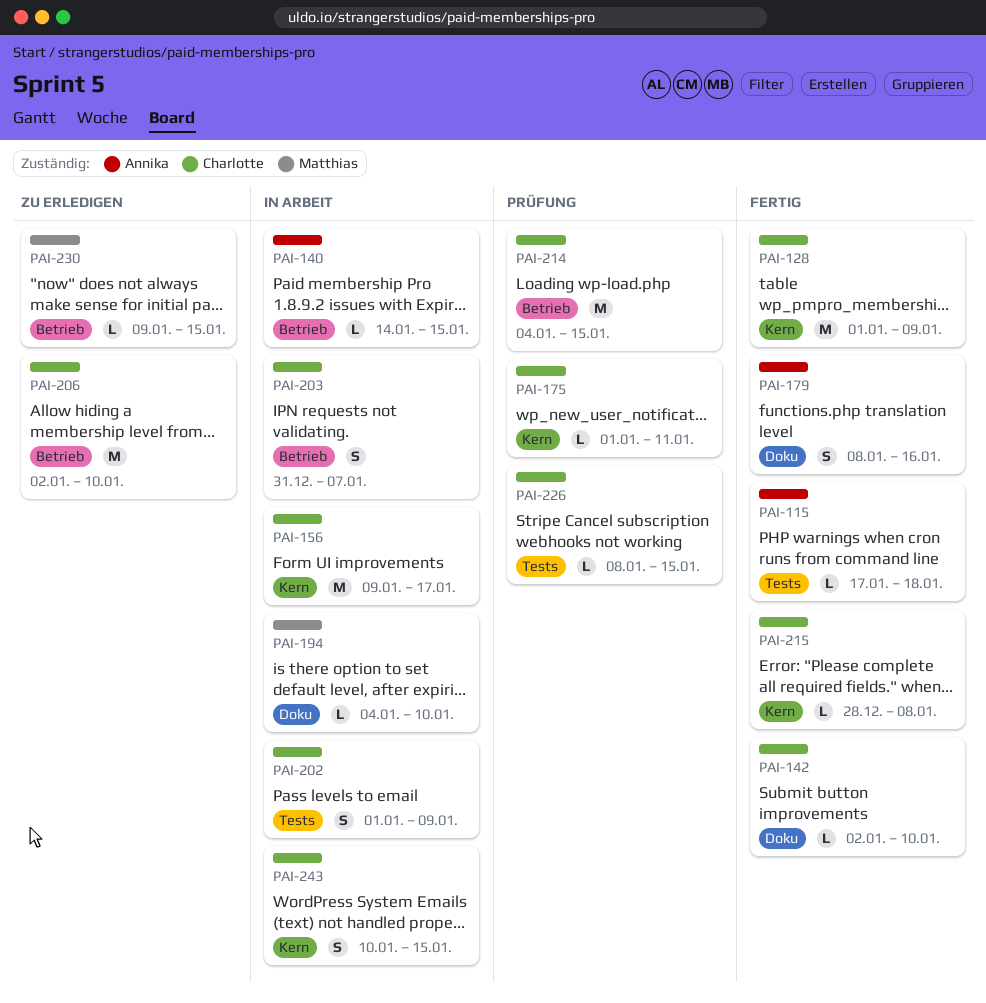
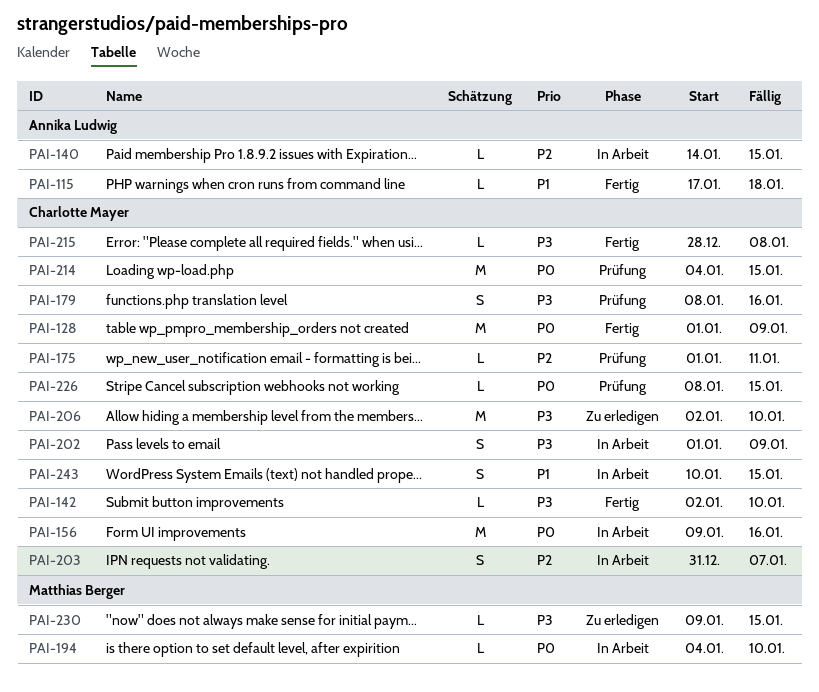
PAI-156, due: Jan 17 -> Jan 16
PAI-179, status: Fertig -> Prüfung
PAI-179, owner: Annika Ludwig -> Charlotte Mayer

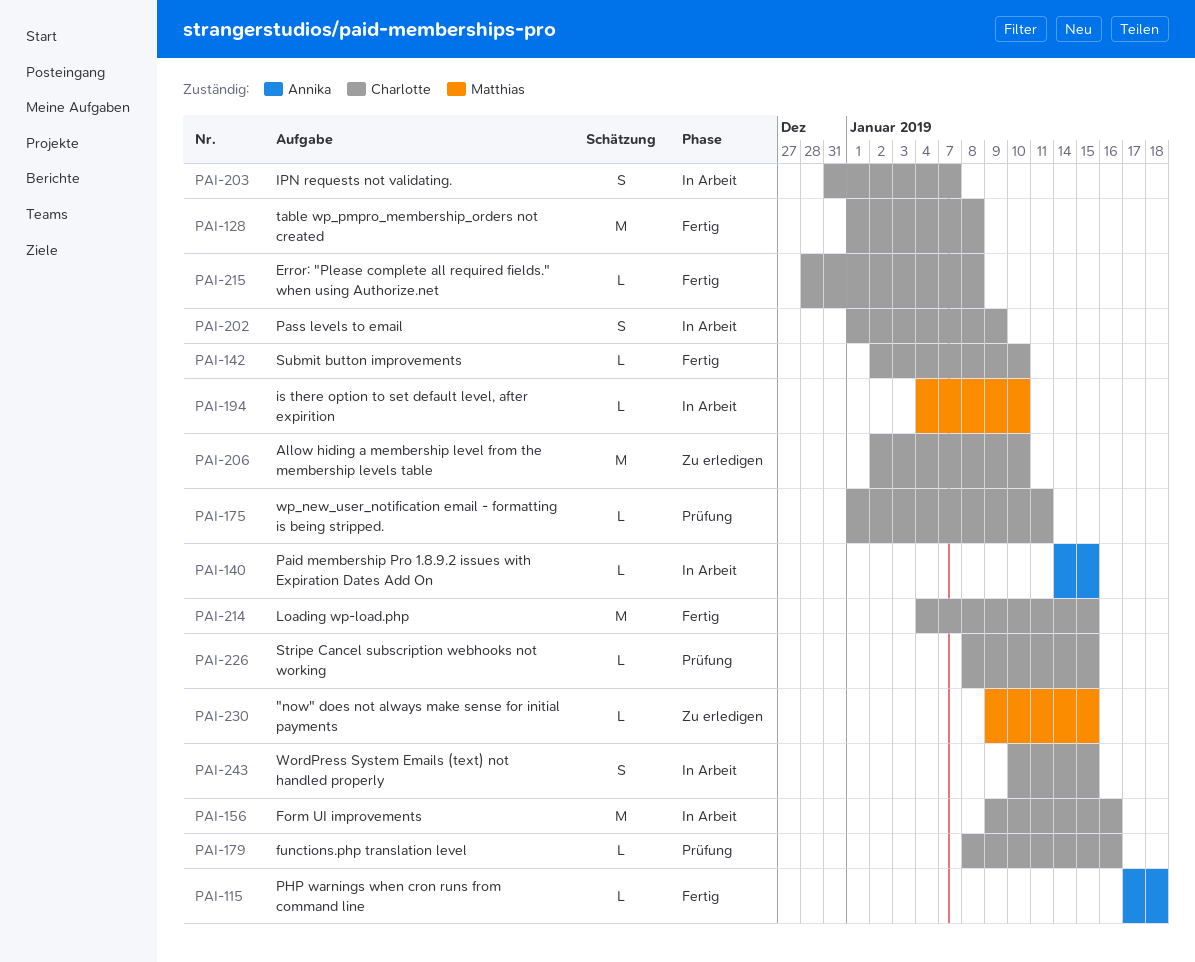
PAI-128, due: Jan 9 -> Jan 8
PAI-179, estimate: S -> L
PAI-214, status: Prüfung -> Fertig

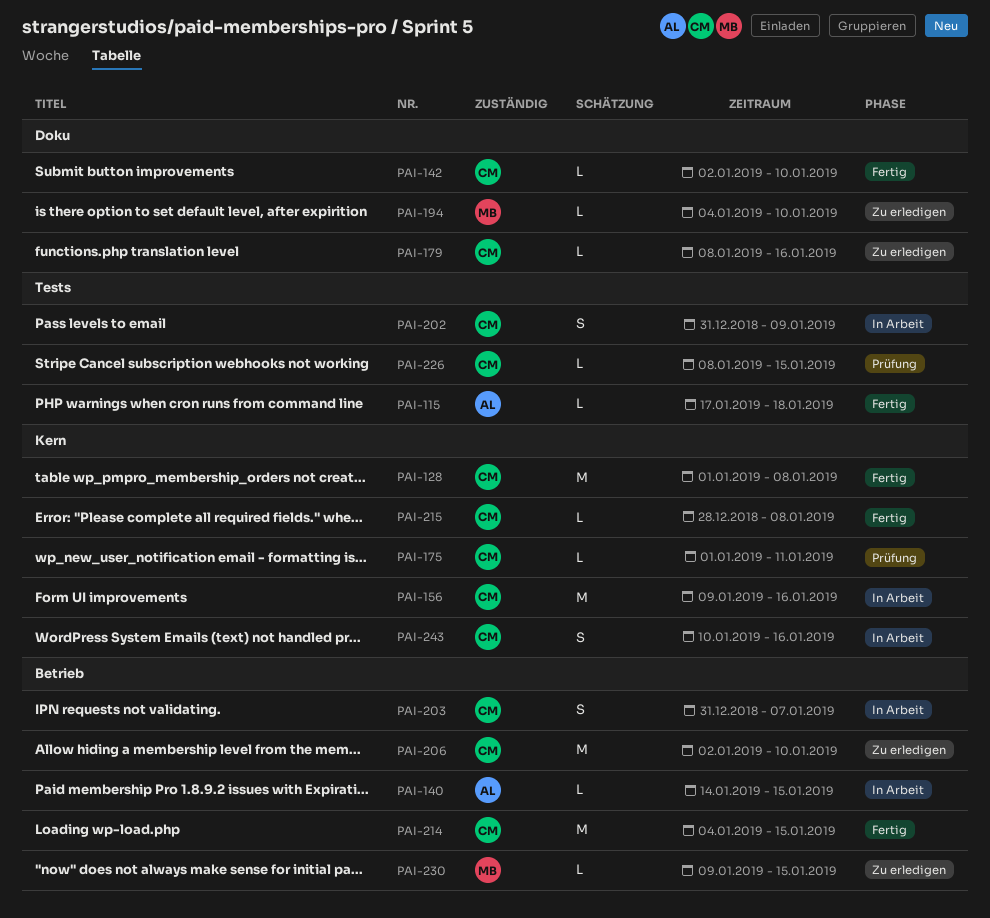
PAI-179, status: Prüfung -> Zu erledigen
PAI-194, status: In Arbeit -> Zu erledigen
PAI-202, start: Jan 1 -> Dec 31
PAI-243, due: Jan 15 -> Jan 16

